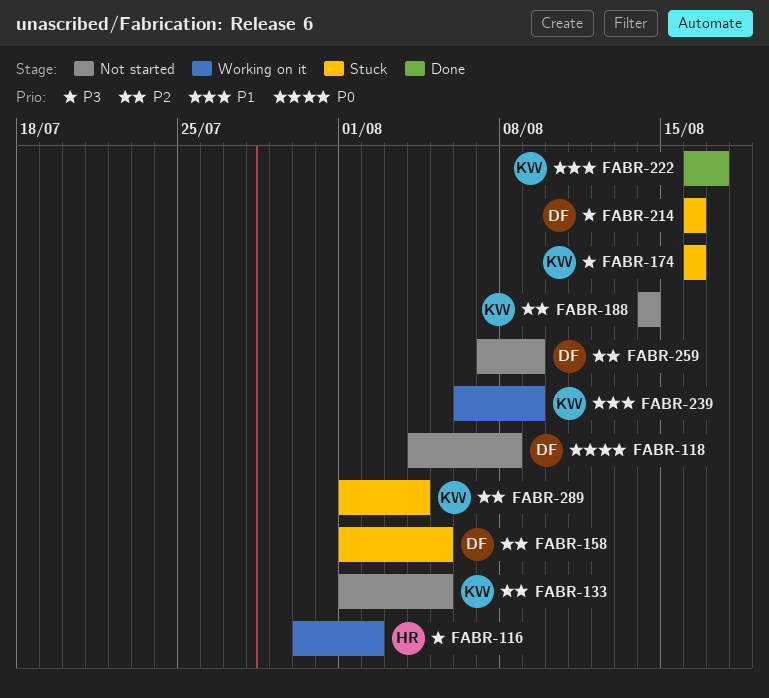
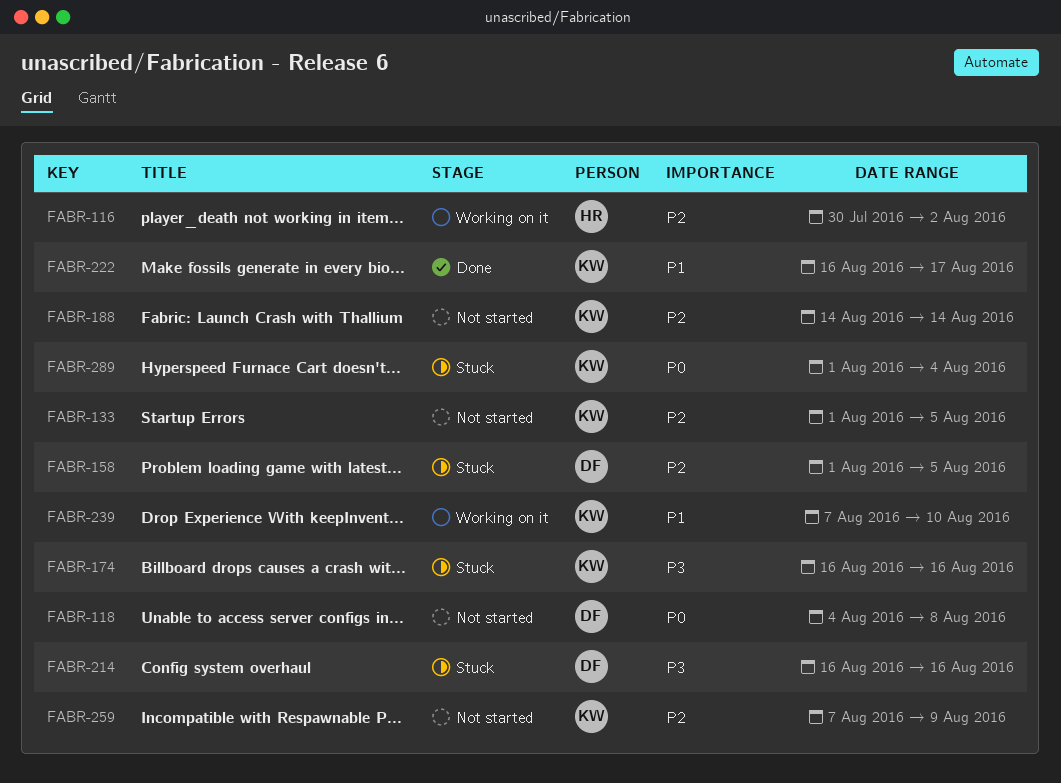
FABR-116, priority: P3 -> P2
FABR-239, start: Aug 6 -> Aug 7
FABR-239, due: Aug 9 -> Aug 10
FABR-259, owner: DF -> KW
FABR-289, priority: P2 -> P0

